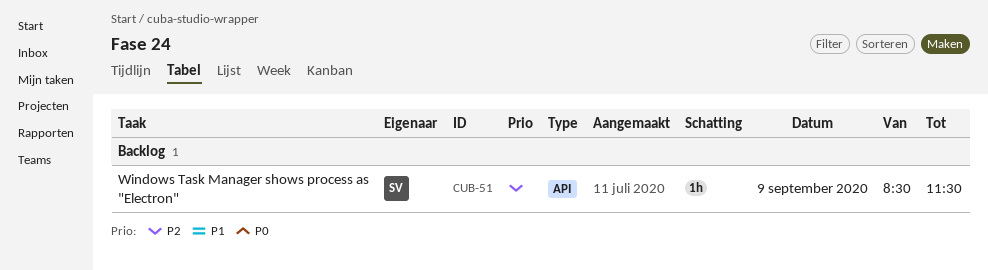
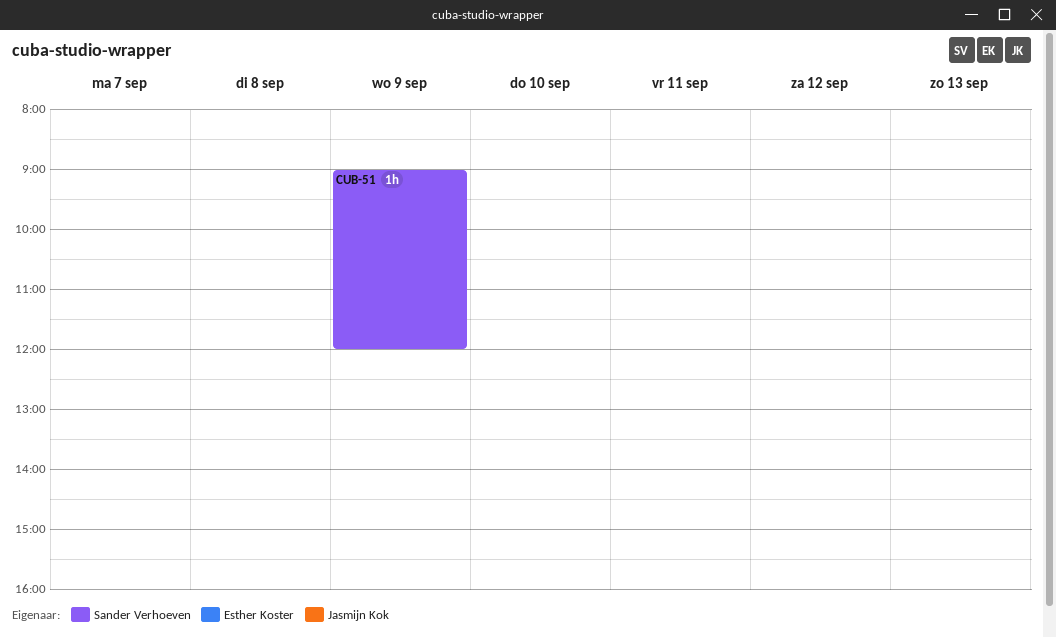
CUB-51, begins: 08:30 -> 09:00
CUB-51, ends: 11:30 -> 12:00

